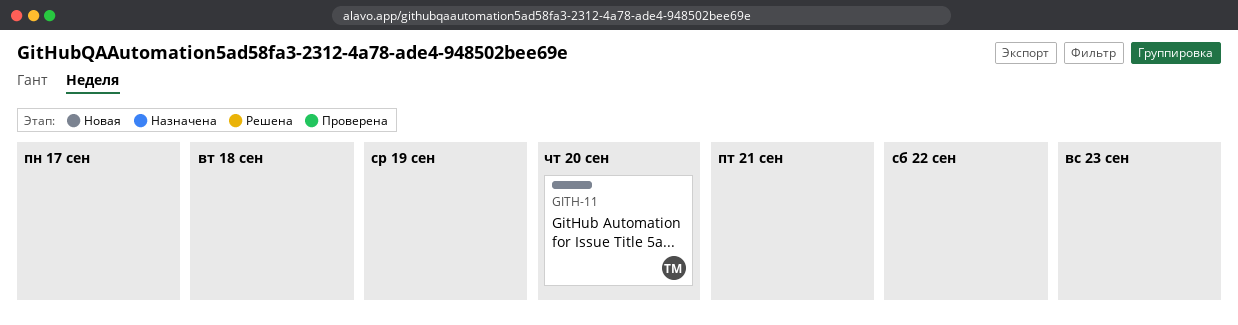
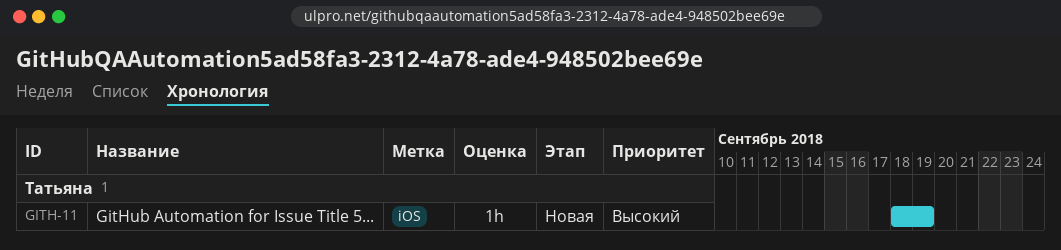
GITH-11, due: Sep 20 -> Sep 19

